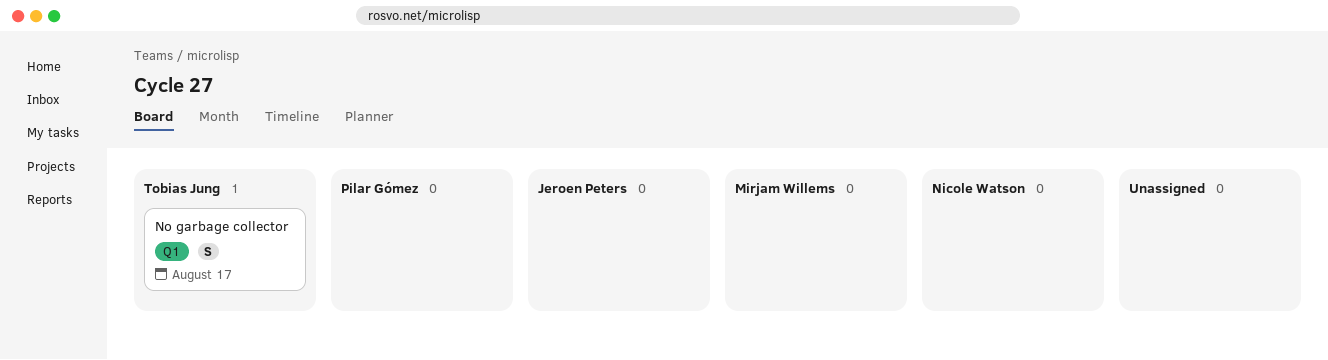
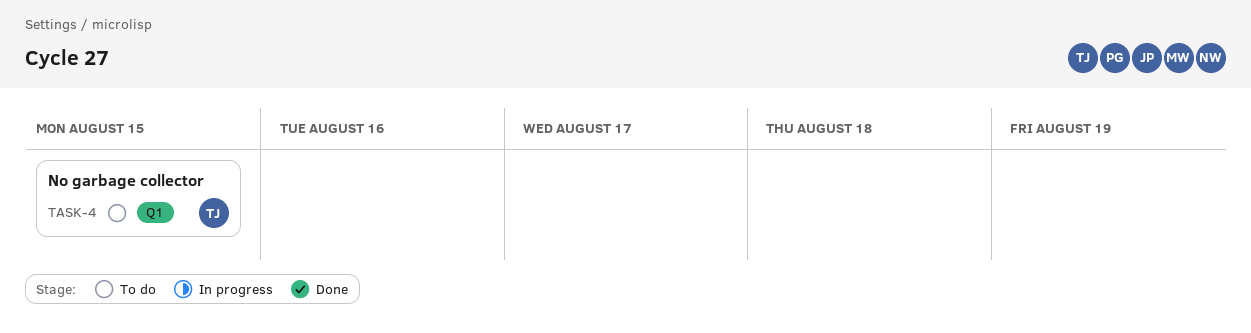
No garbage collector, due: Aug 17 -> Aug 15

